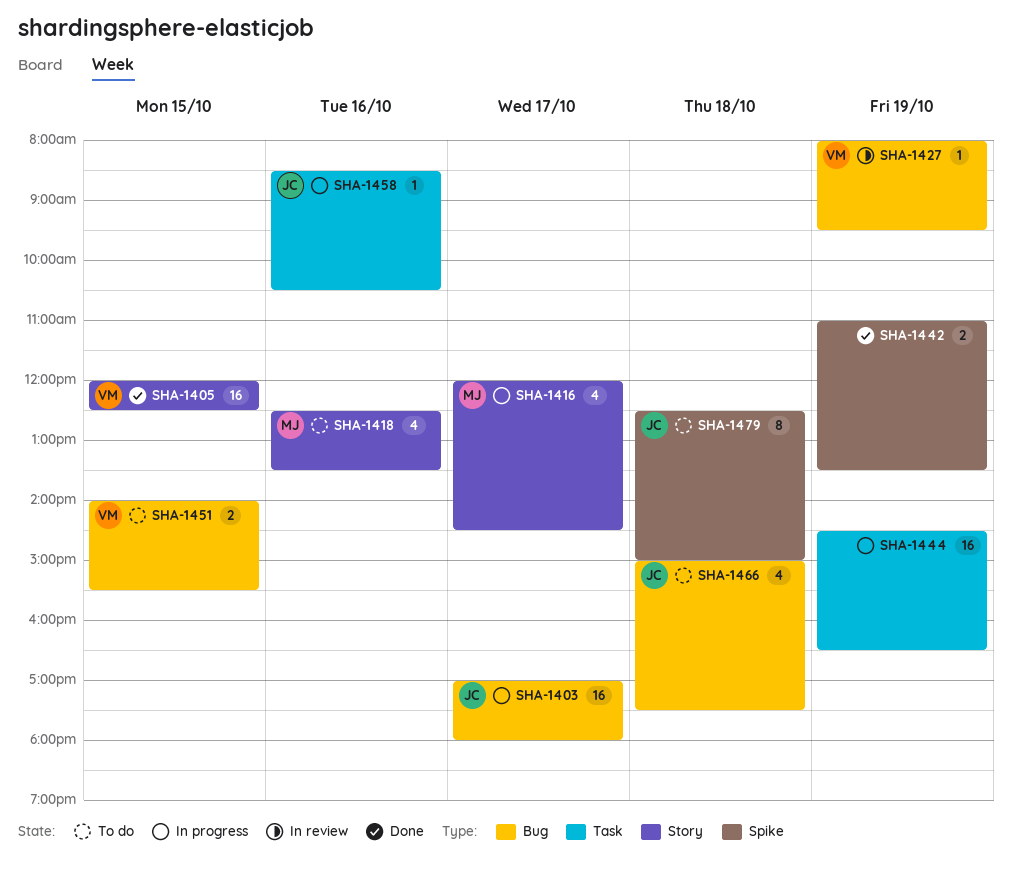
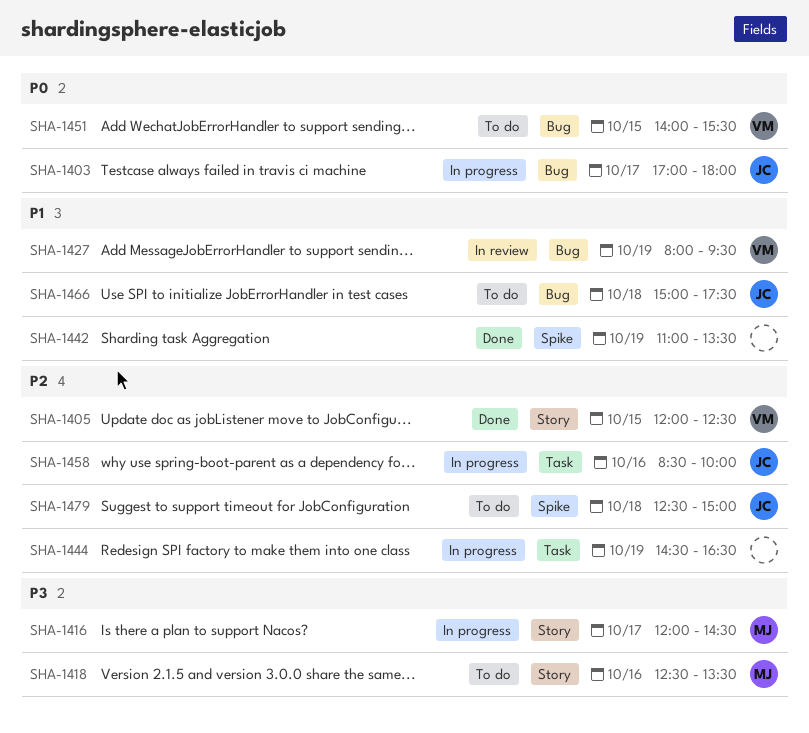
SHA-1458, ends: 10:30 -> 10:00

